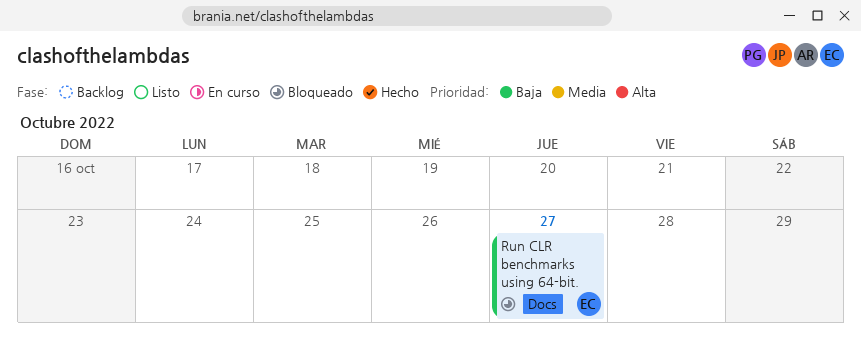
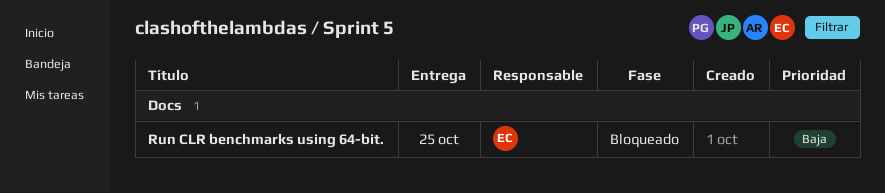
Run CLR benchmarks using 64-bit., due: Oct 27 -> Oct 25

